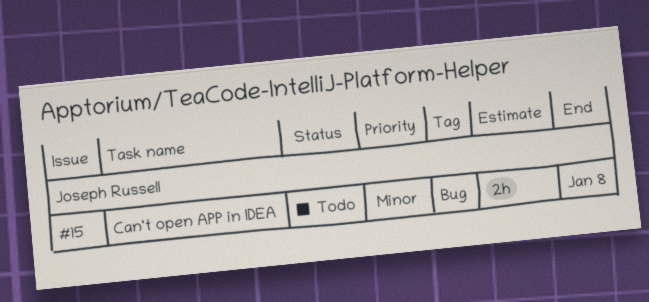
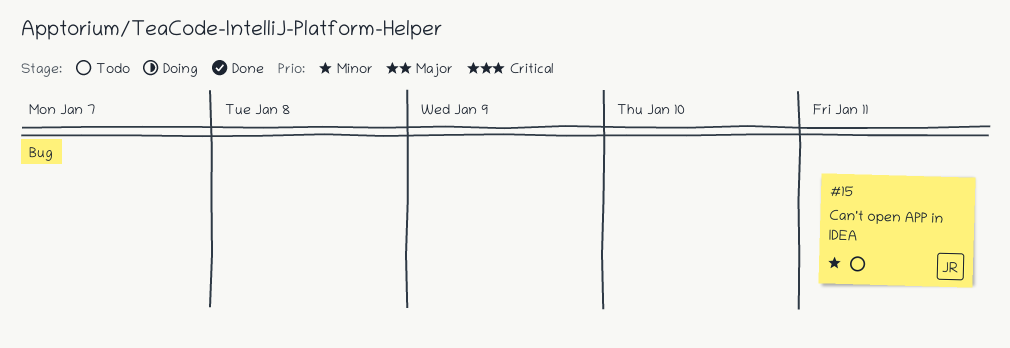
#15, due: Jan 8 -> Jan 11

